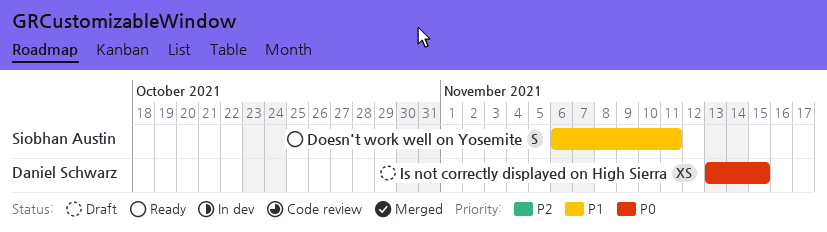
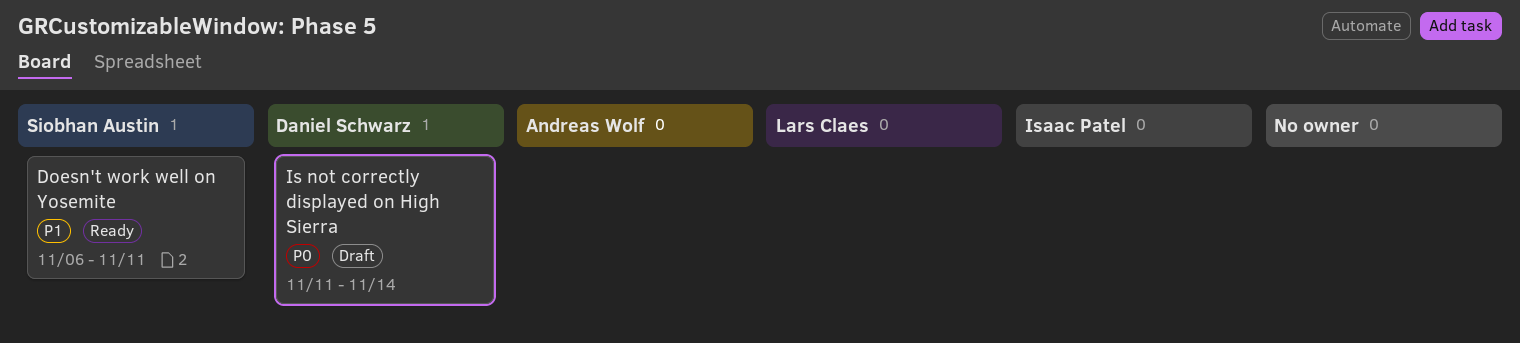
Is not correctly displayed on High Sierra, start: Nov 13 -> Nov 11
Is not correctly displayed on High Sierra, due: Nov 15 -> Nov 14

